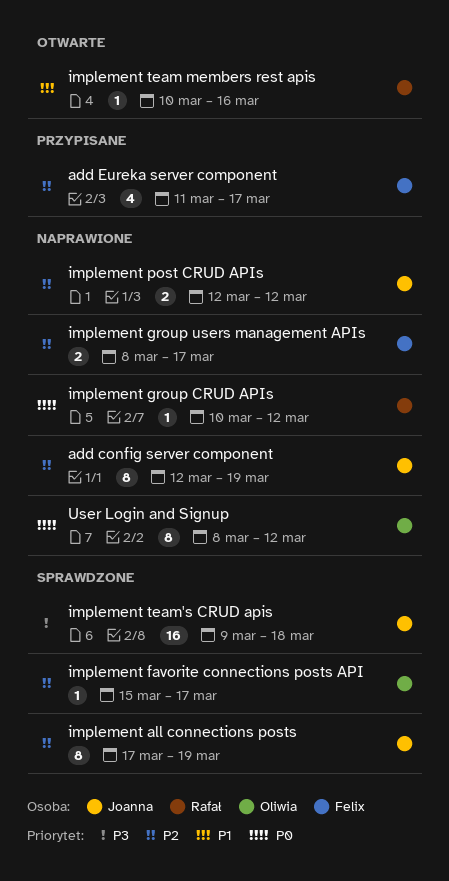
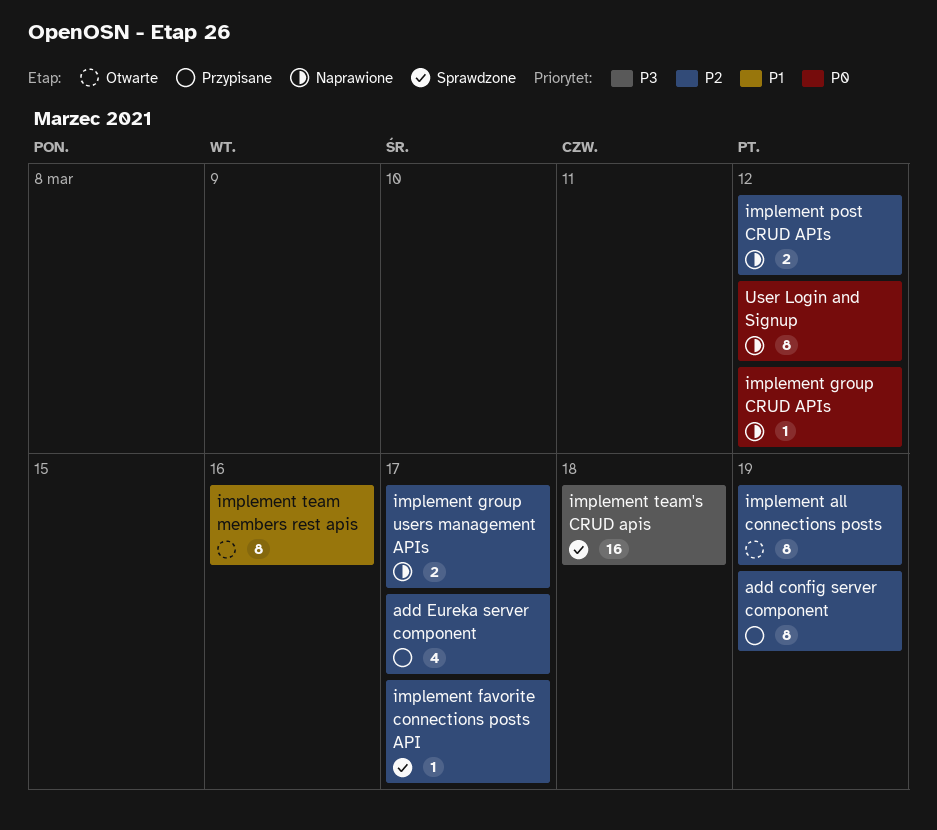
add config server component, status: Naprawione -> Przypisane
implement all connections posts, status: Sprawdzone -> Otwarte
implement team members rest apis, estimate: 1 -> 8

